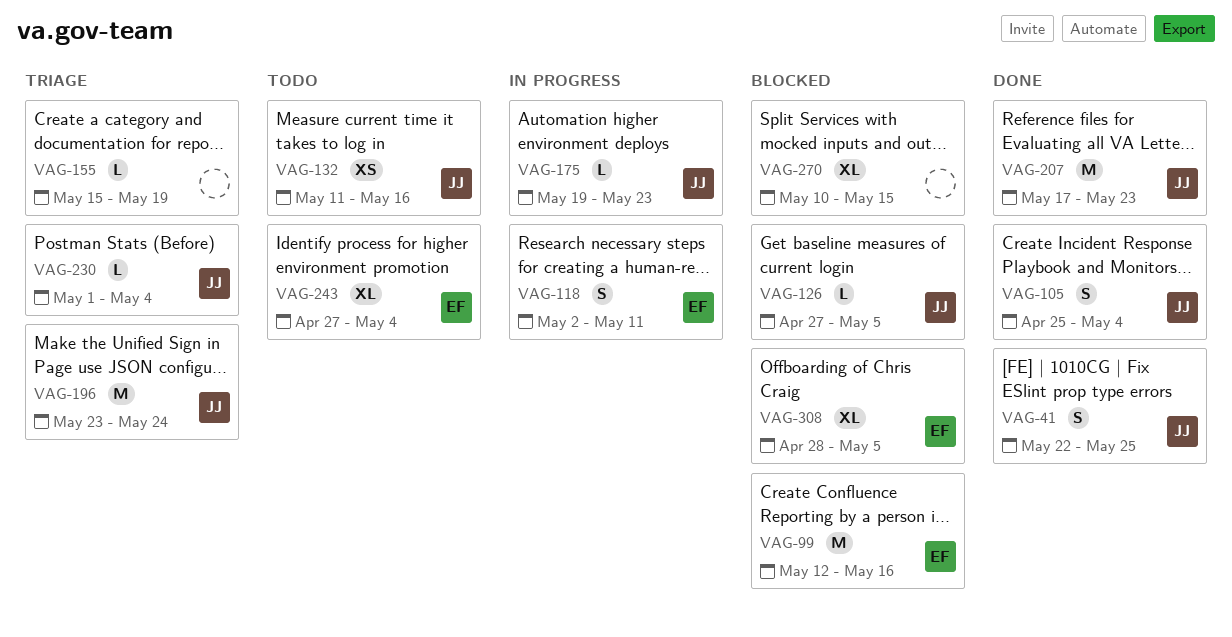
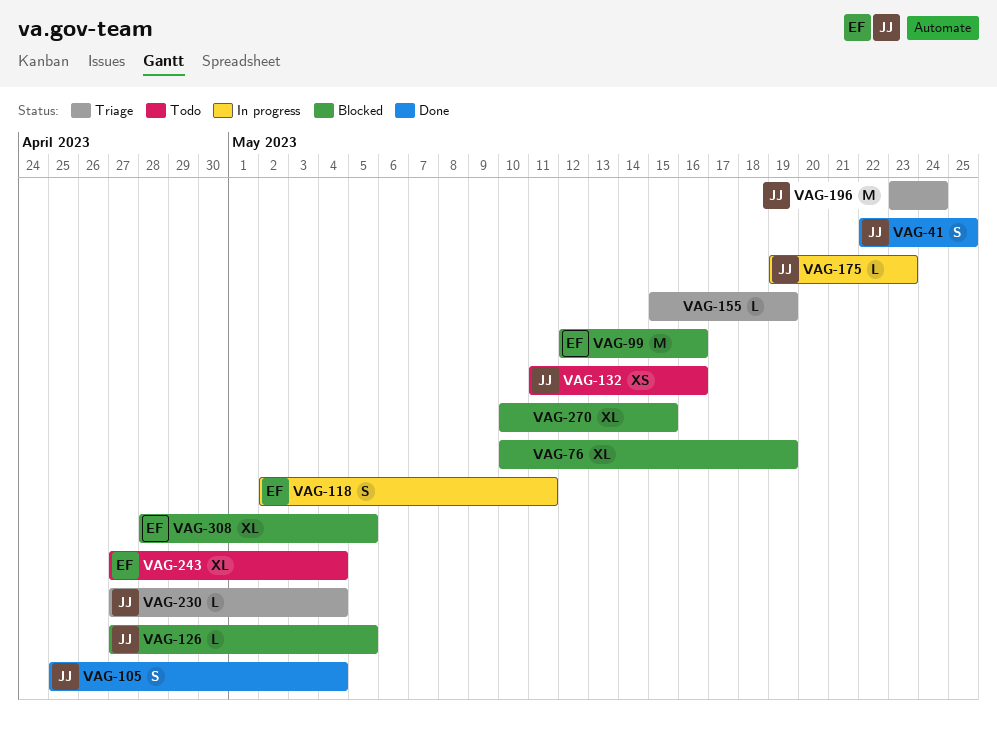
VAG-76: none -> present
VAG-207: present -> none
VAG-230, start: May 1 -> Apr 27

